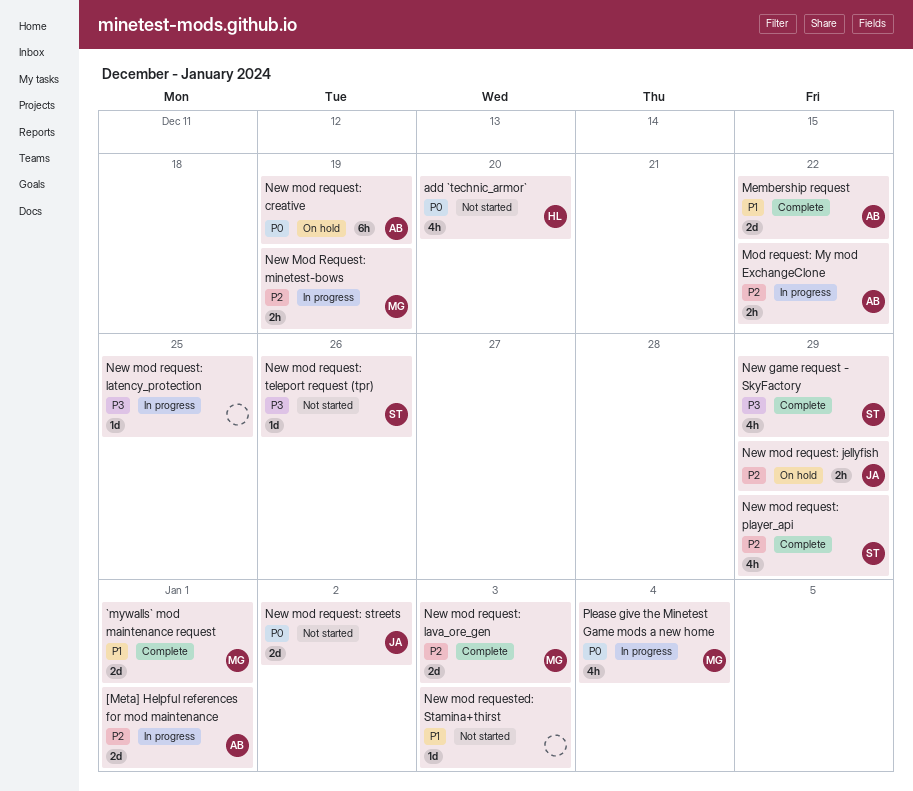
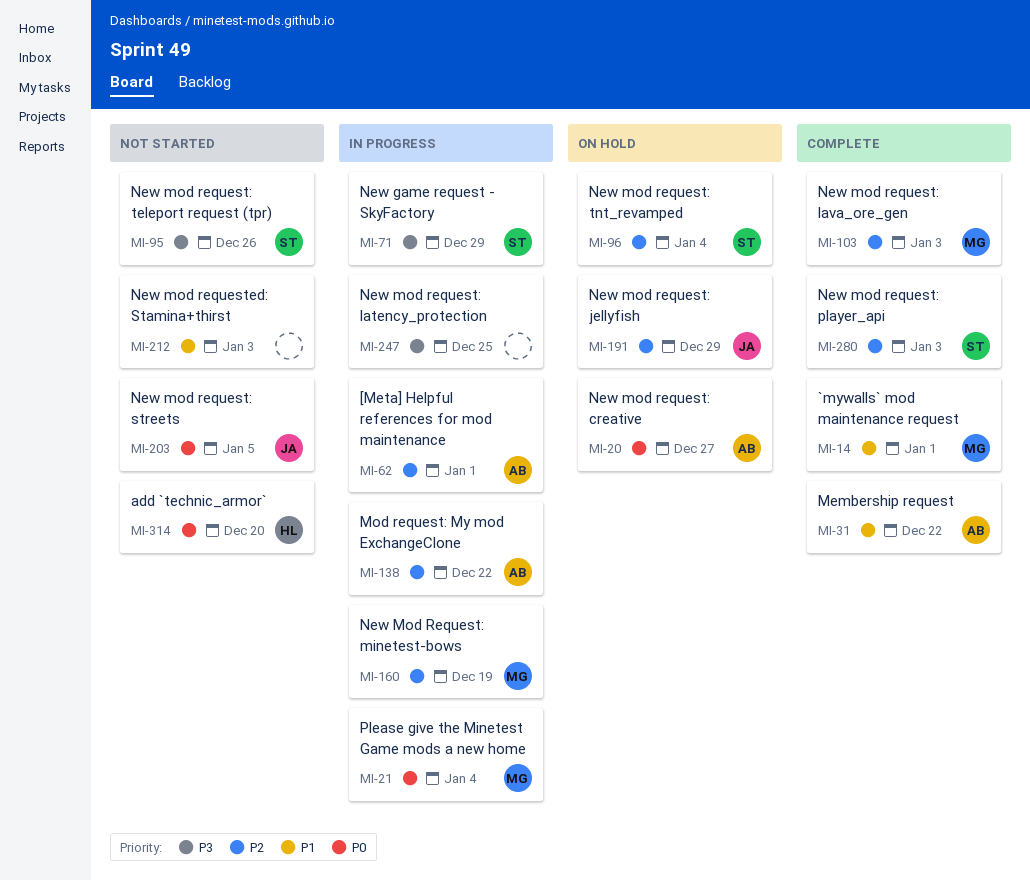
New game request - SkyFactory, status: Complete -> In progress
New mod request: creative, due: Dec 19 -> Dec 27
New mod request: player_api, due: Dec 29 -> Jan 3
New mod request: streets, due: Jan 2 -> Jan 5
New mod request: tnt_revamped: none -> present

